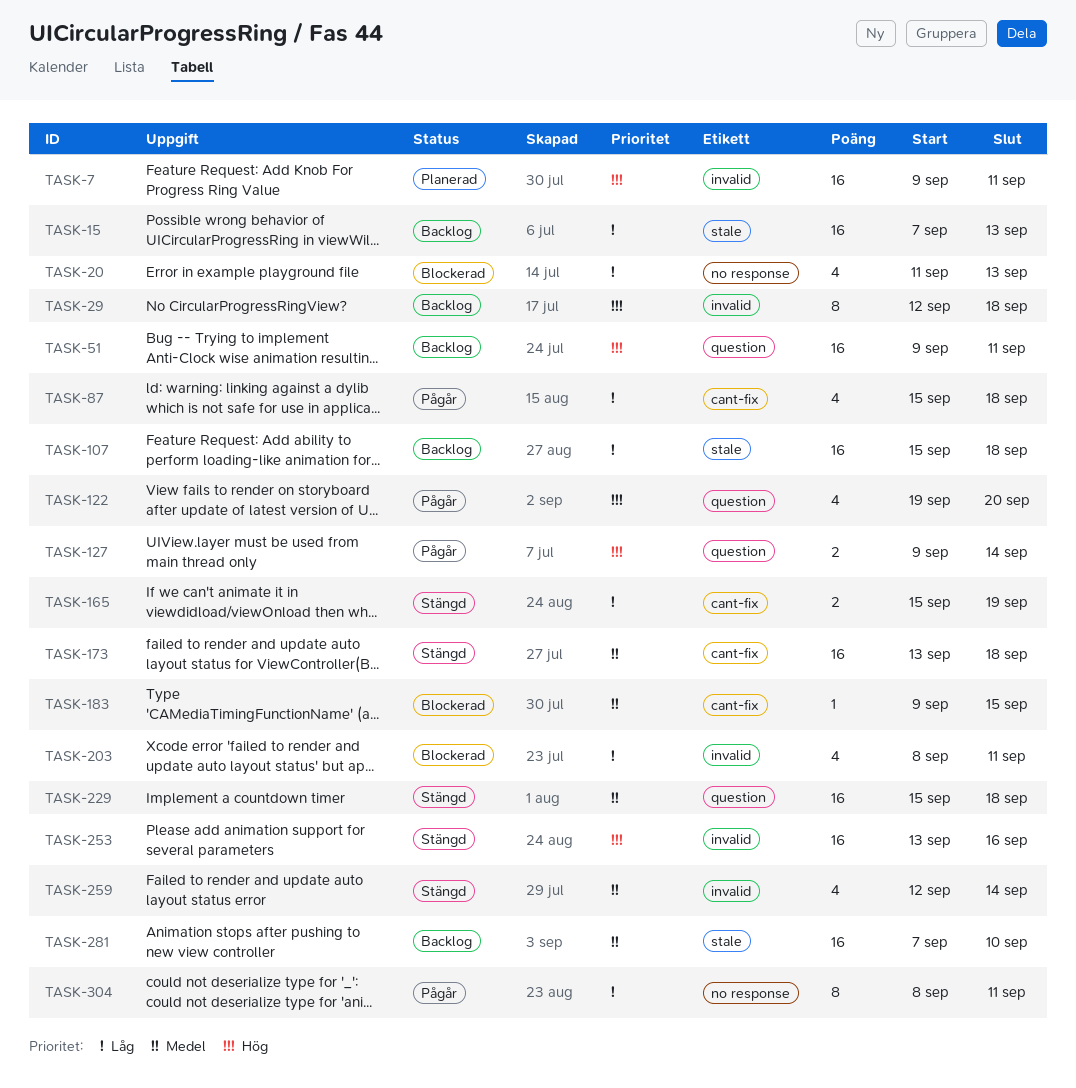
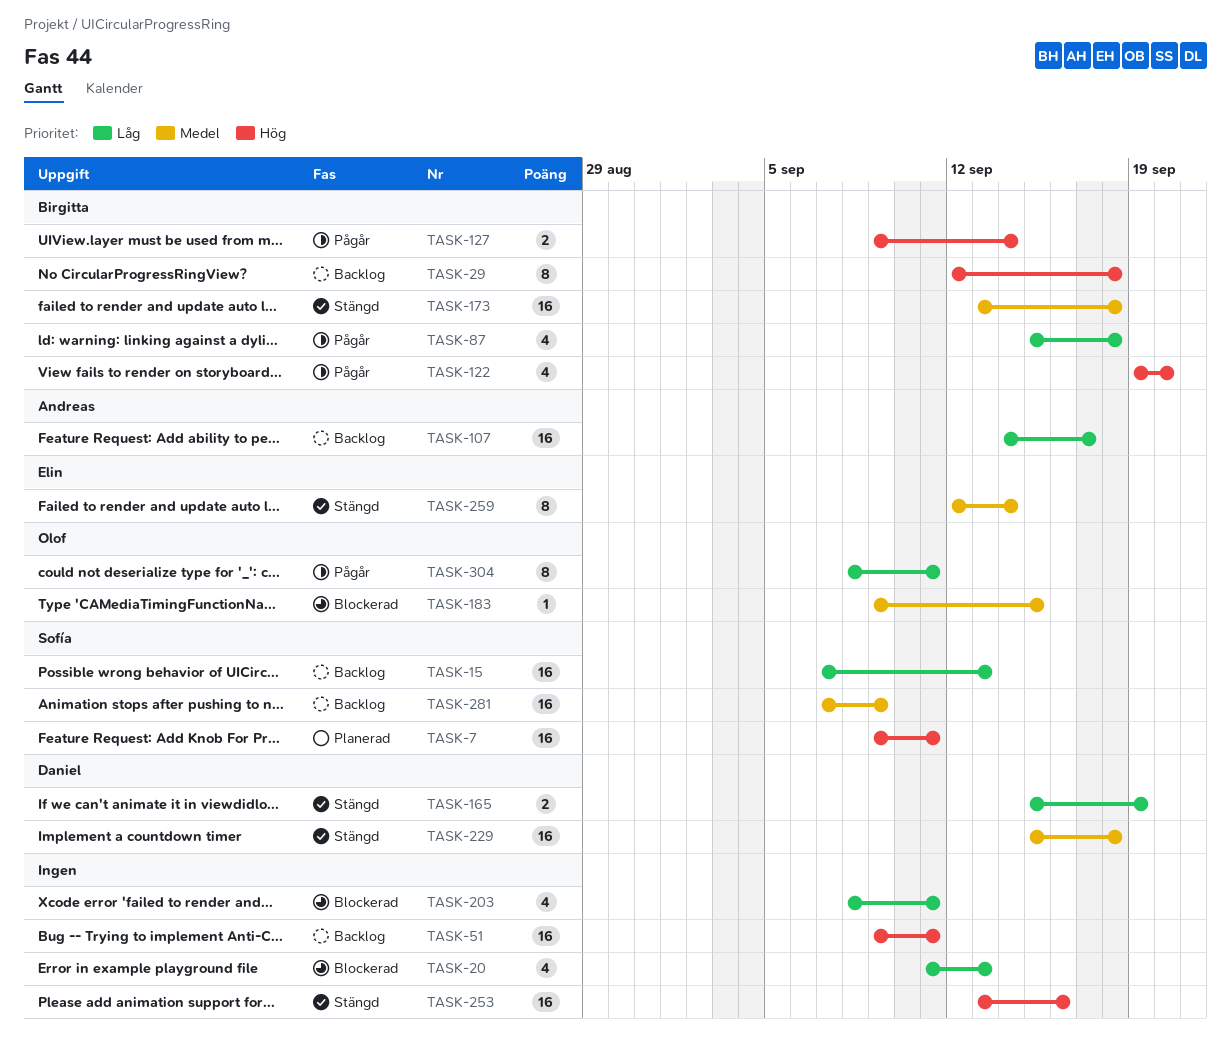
TASK-107, start: Sep 15 -> Sep 14
TASK-107, due: Sep 18 -> Sep 17
TASK-259, estimate: 4 -> 8
TASK-281, due: Sep 10 -> Sep 9

